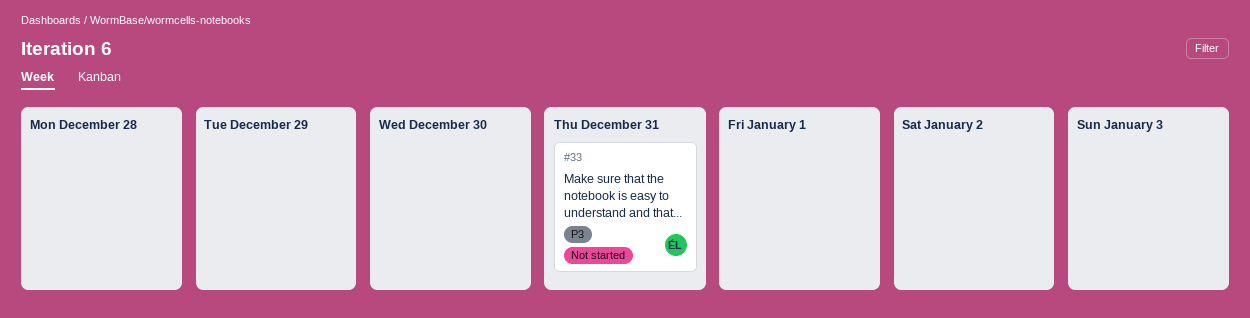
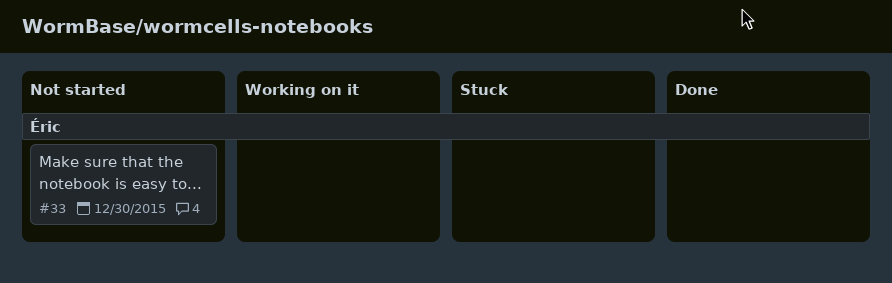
#33, due: Dec 31 -> Dec 30

